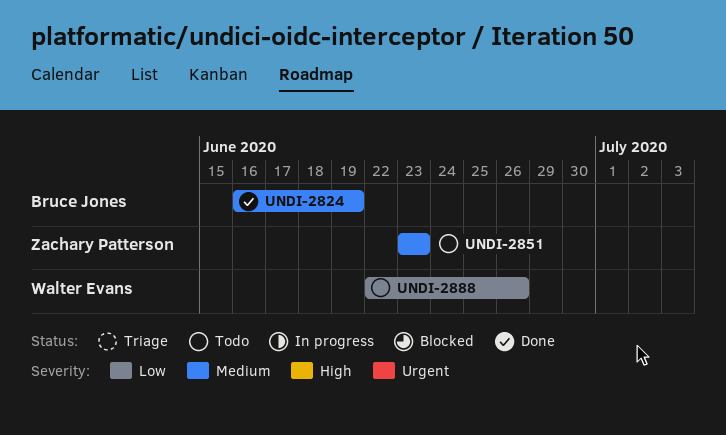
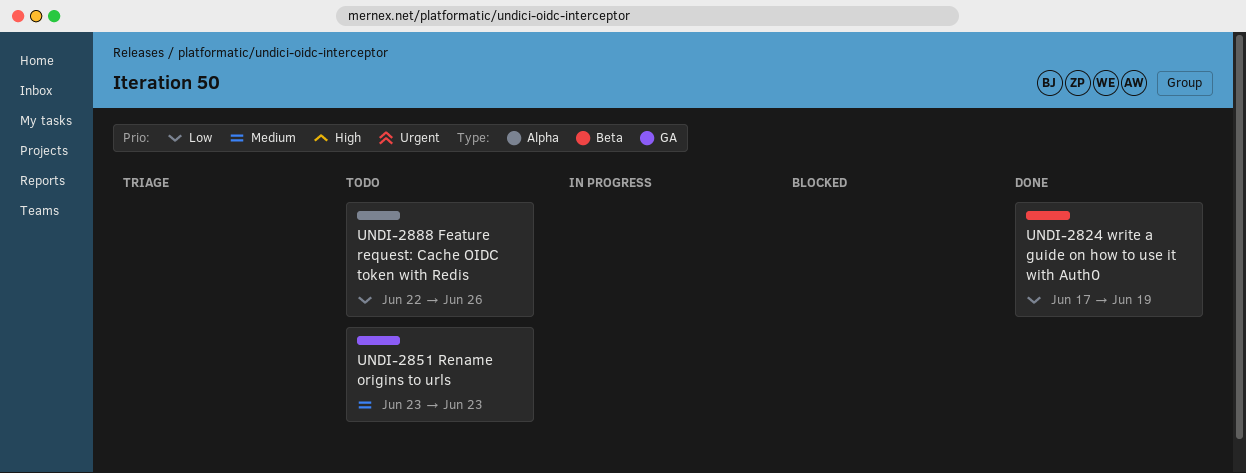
UNDI-2824, priority: Medium -> Low
UNDI-2824, start: Jun 16 -> Jun 17

